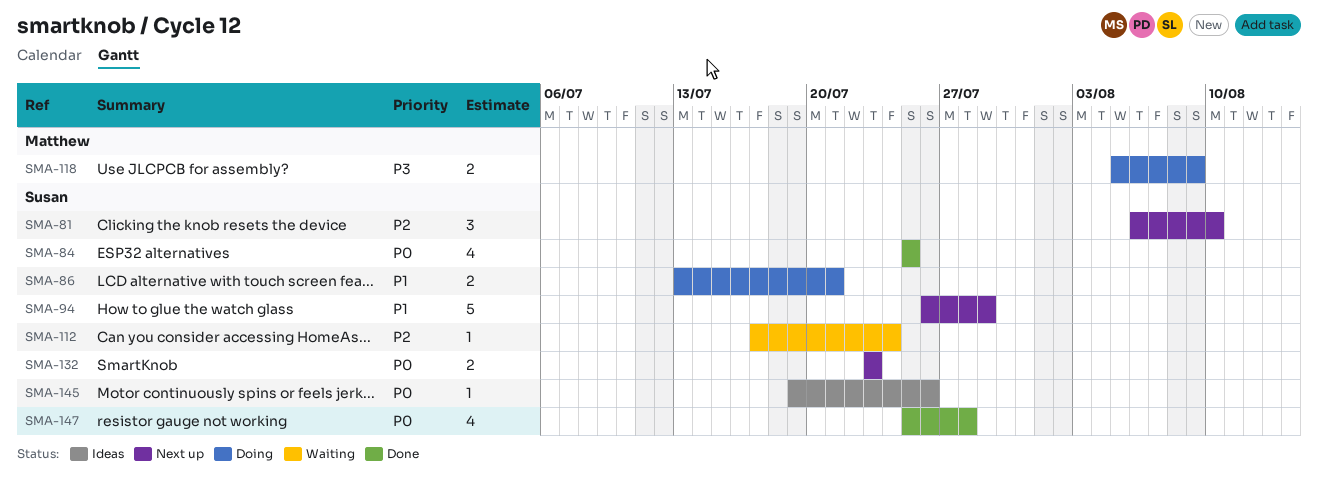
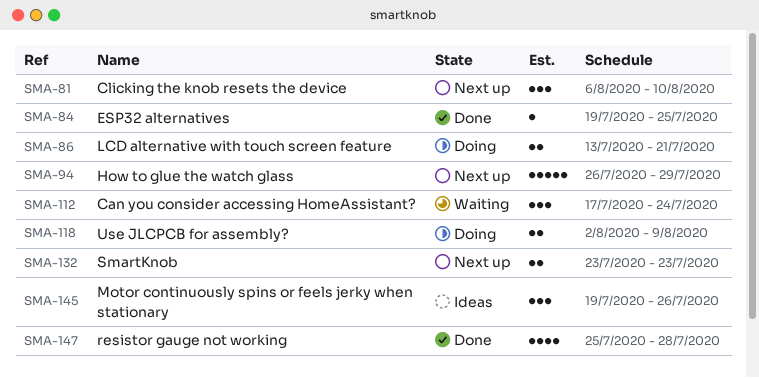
SMA-84, estimate: 4 -> 1
SMA-84, start: Jul 25 -> Jul 19
SMA-112, estimate: 1 -> 3
SMA-118, start: Aug 5 -> Aug 2
SMA-145, estimate: 1 -> 3

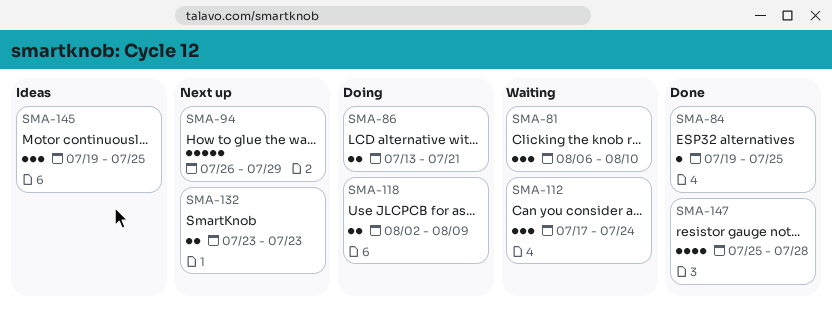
SMA-81, status: Next up -> Waiting
SMA-145, due: Jul 26 -> Jul 25

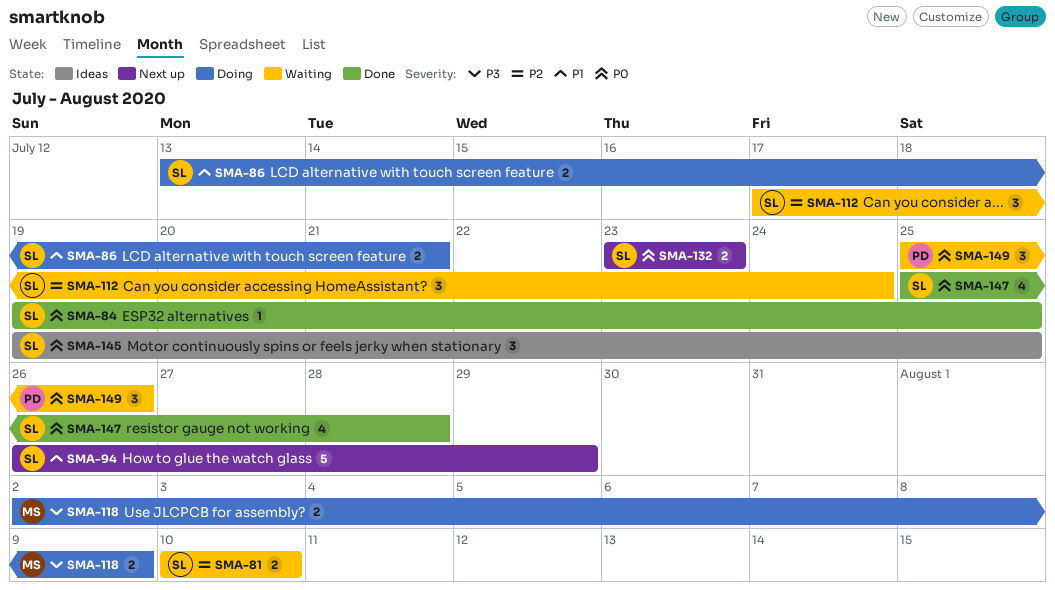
SMA-81, estimate: 3 -> 2
SMA-81, start: Aug 6 -> Aug 10
SMA-149: none -> present

